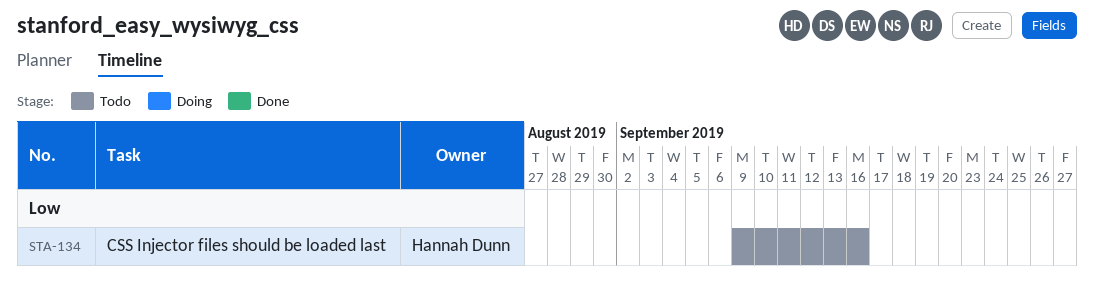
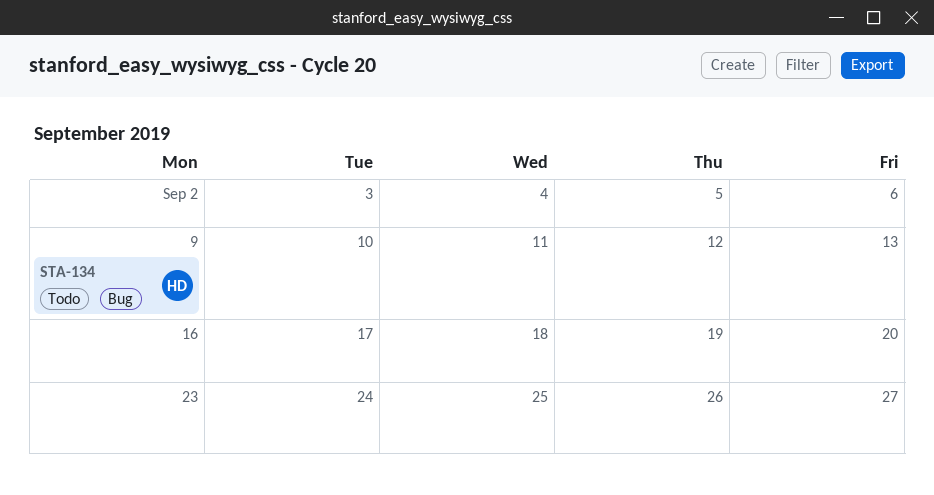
STA-134, due: Sep 16 -> Sep 9

